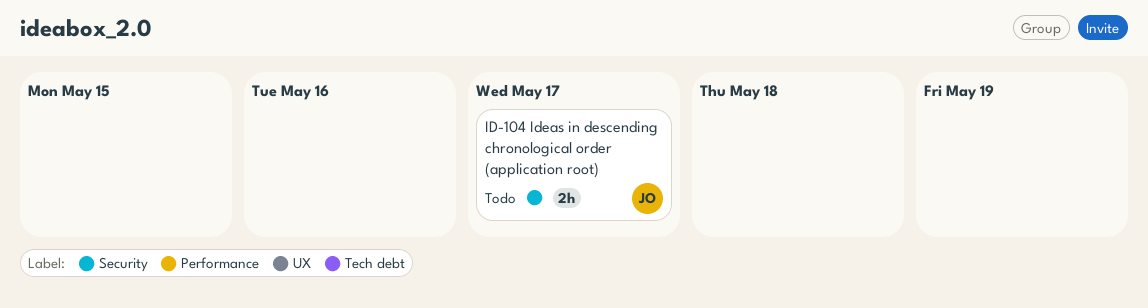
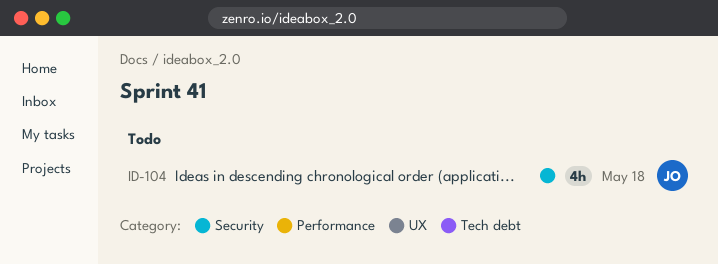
ID-104, estimate: 2h -> 4h
ID-104, due: May 17 -> May 18

